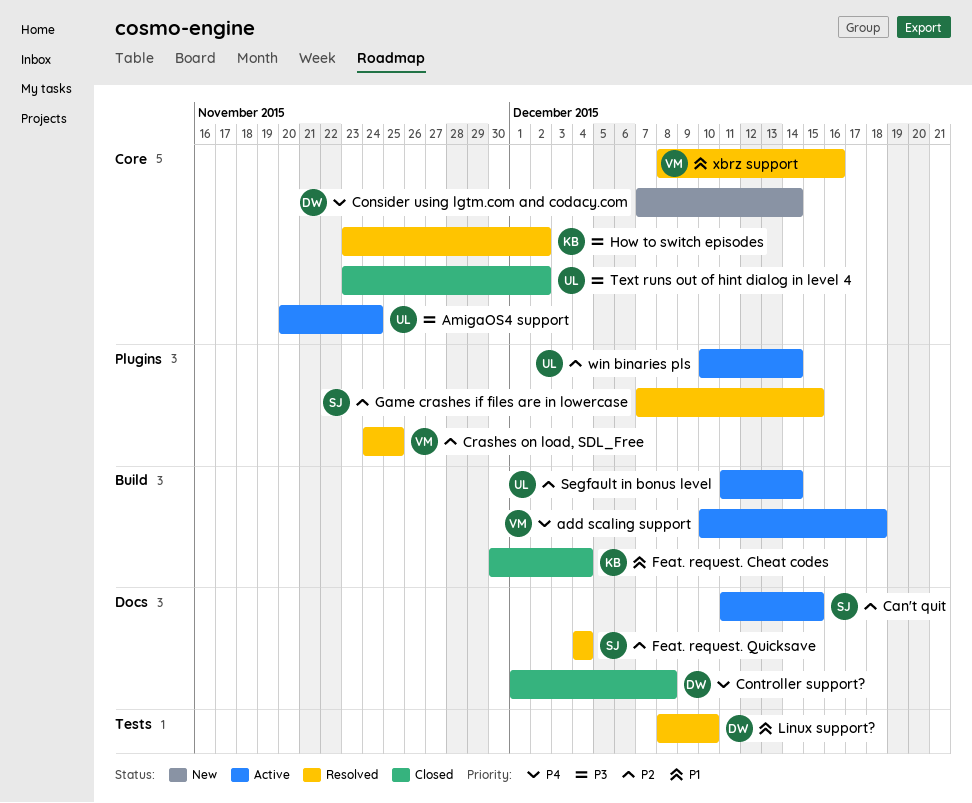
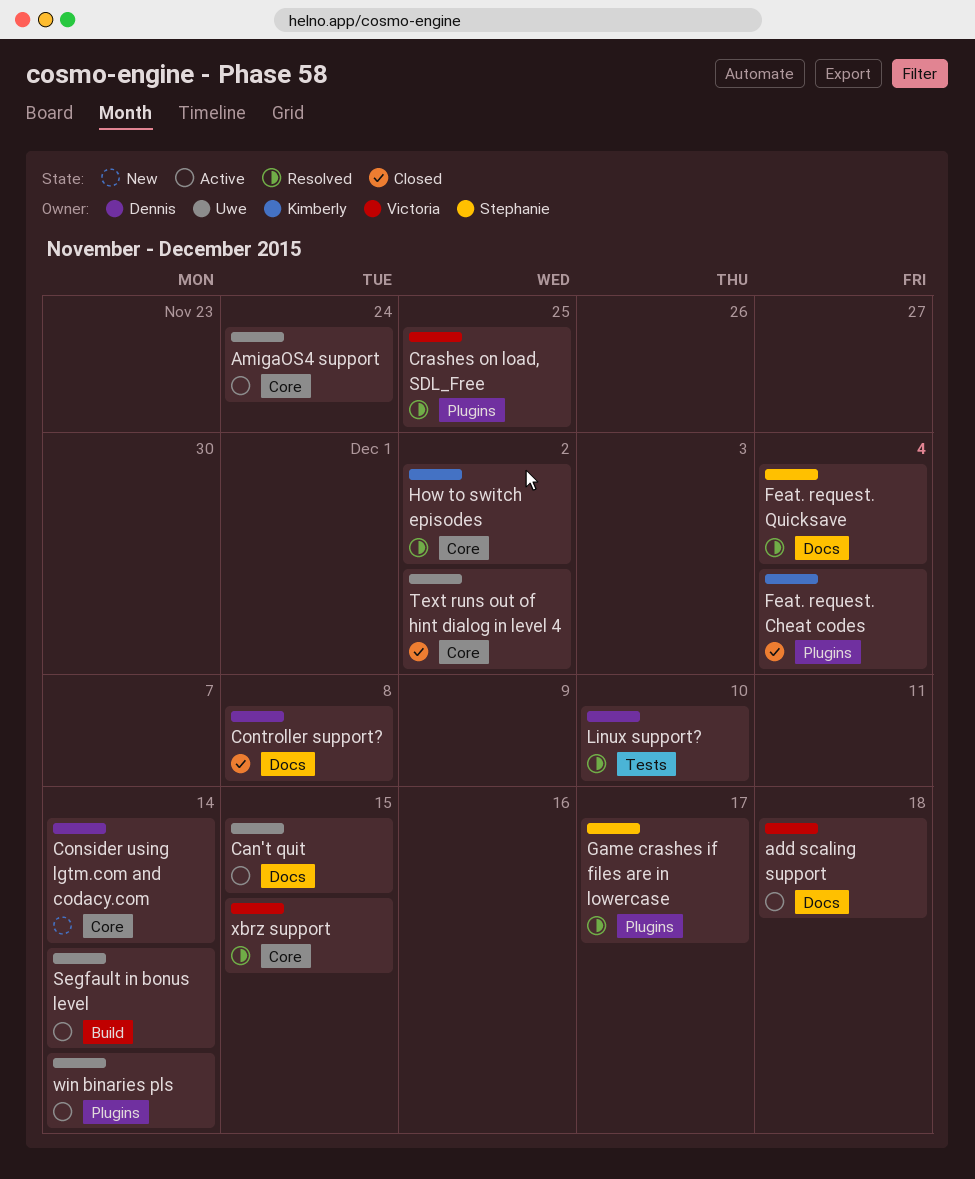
add scaling support, label: Build -> Docs
Can't quit, owner: Stephanie -> Uwe
Feat. request. Cheat codes, label: Build -> Plugins
Game crashes if files are in lowercase, due: Dec 15 -> Dec 17
xbrz support, due: Dec 16 -> Dec 15

